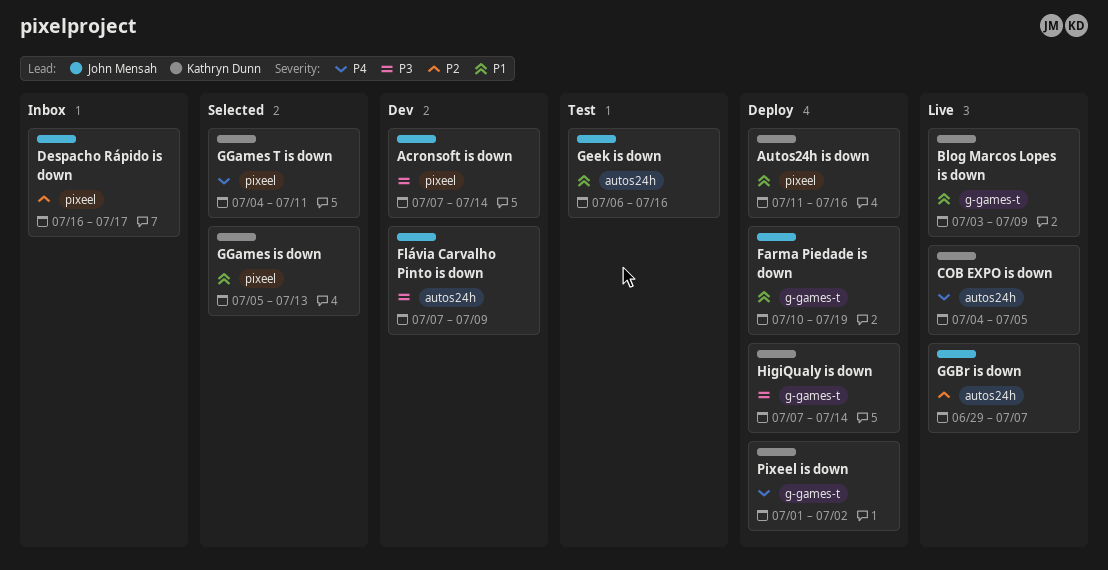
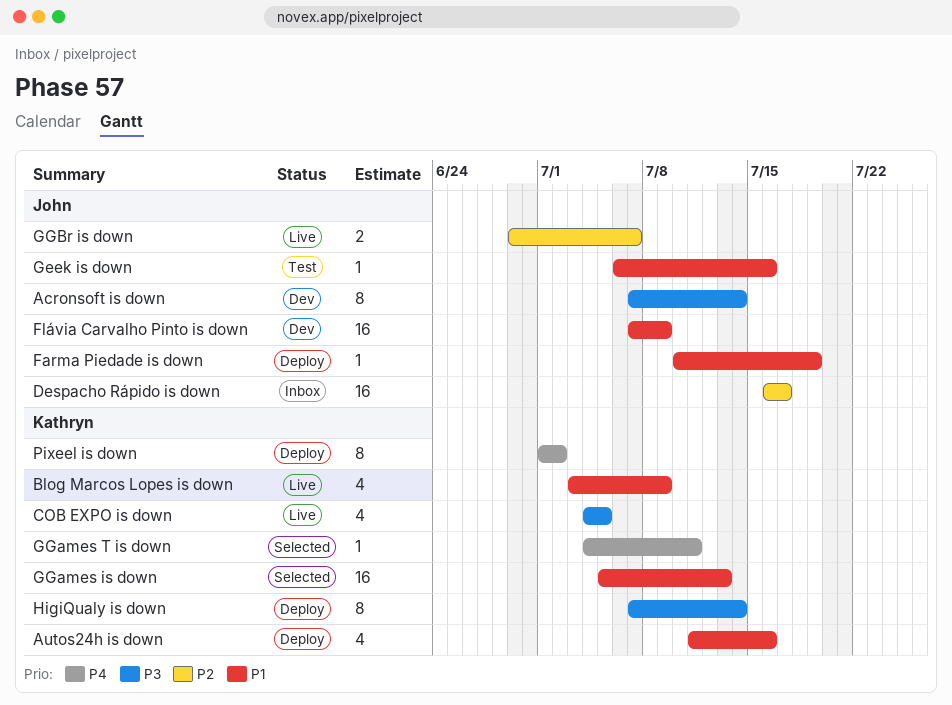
COB EXPO is down, priority: P4 -> P3
Flávia Carvalho Pinto is down, priority: P3 -> P1

